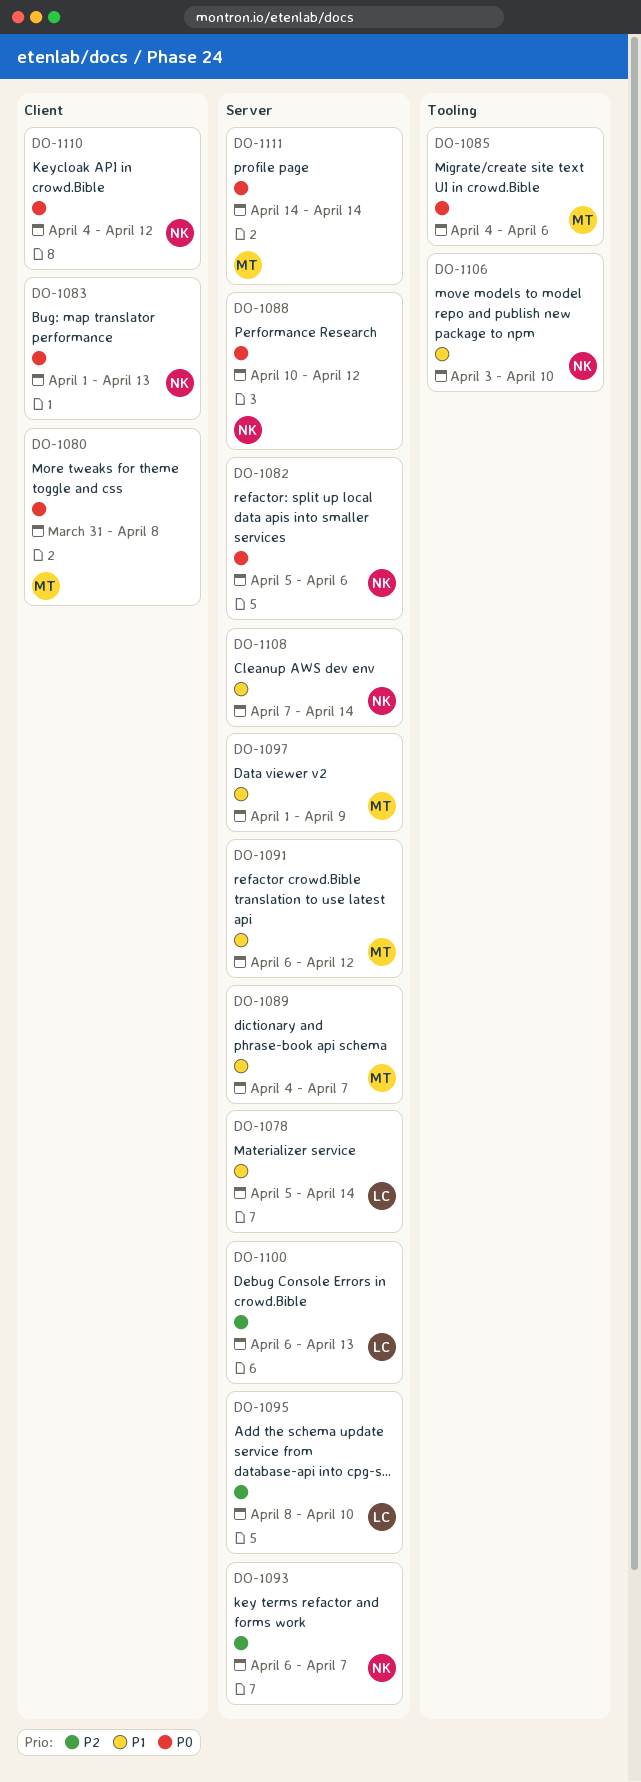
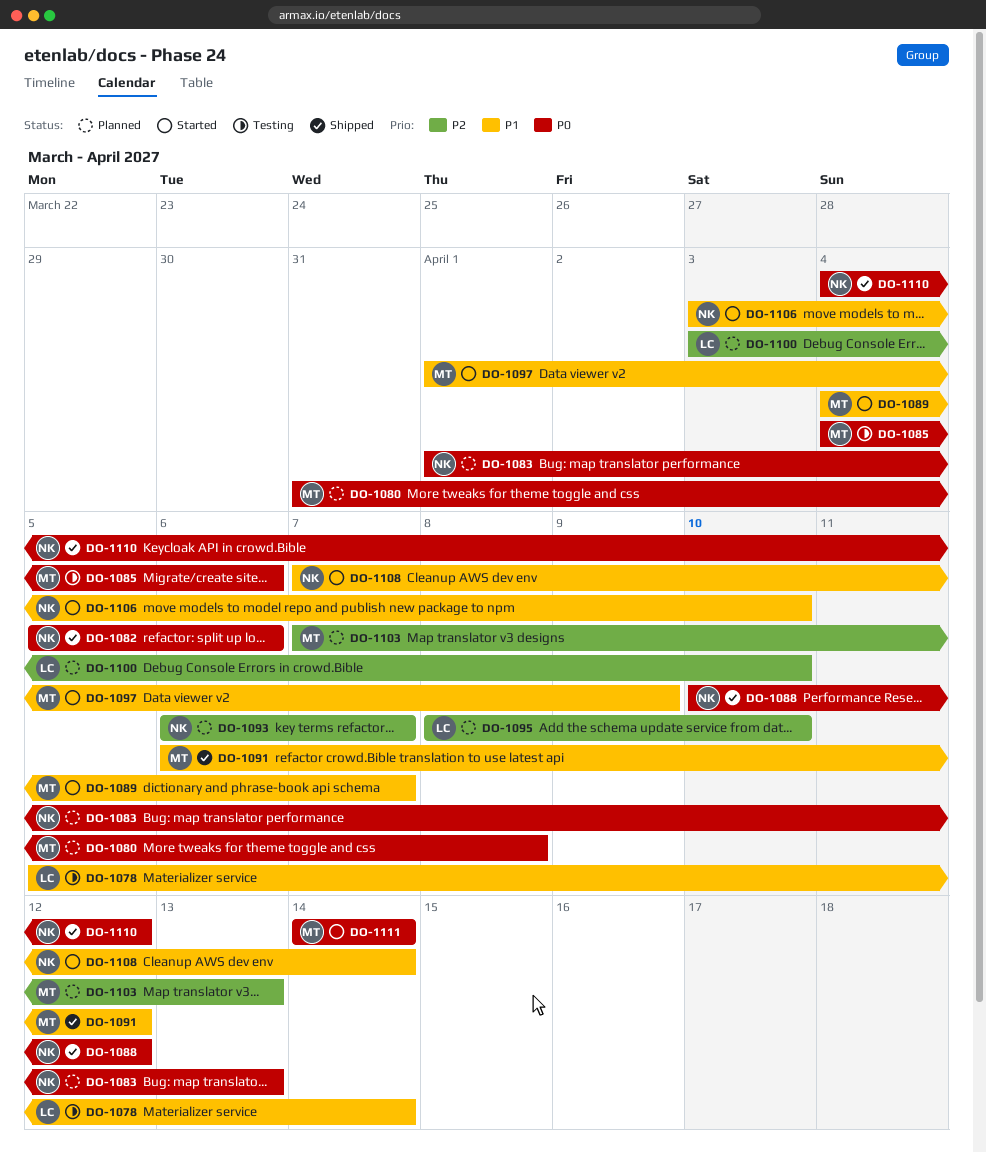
DO-1100, start: Apr 6 -> Apr 3
DO-1100, due: Apr 13 -> Apr 10
DO-1103: none -> present

